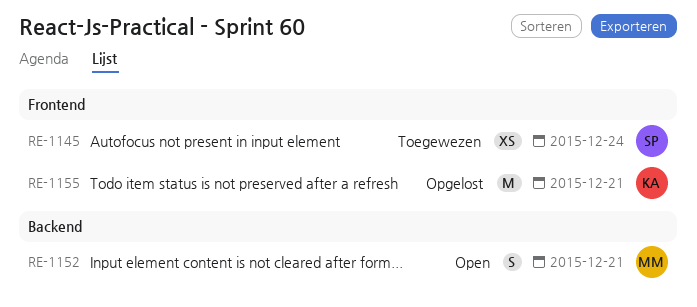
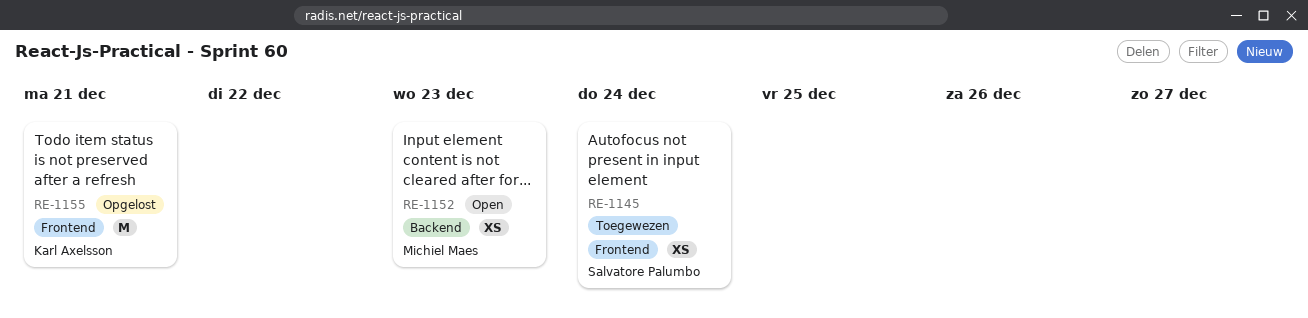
RE-1152, estimate: S -> XS
RE-1152, due: Dec 21 -> Dec 23

